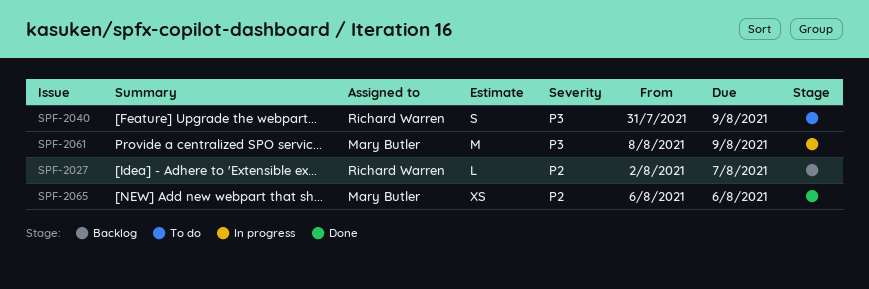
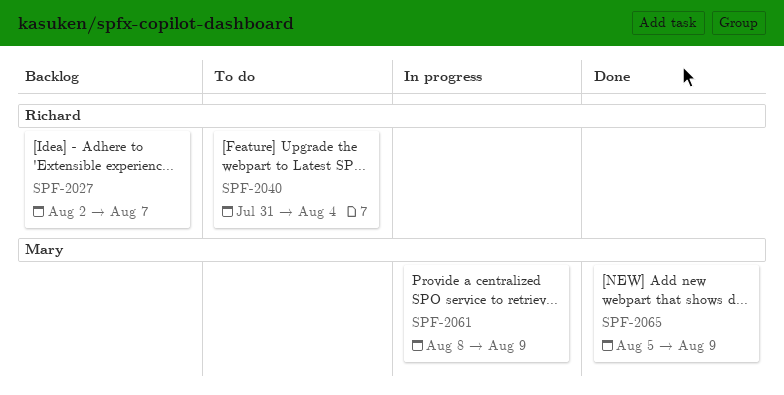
SPF-2040, due: Aug 9 -> Aug 4
SPF-2065, start: Aug 6 -> Aug 5
SPF-2065, due: Aug 6 -> Aug 9

